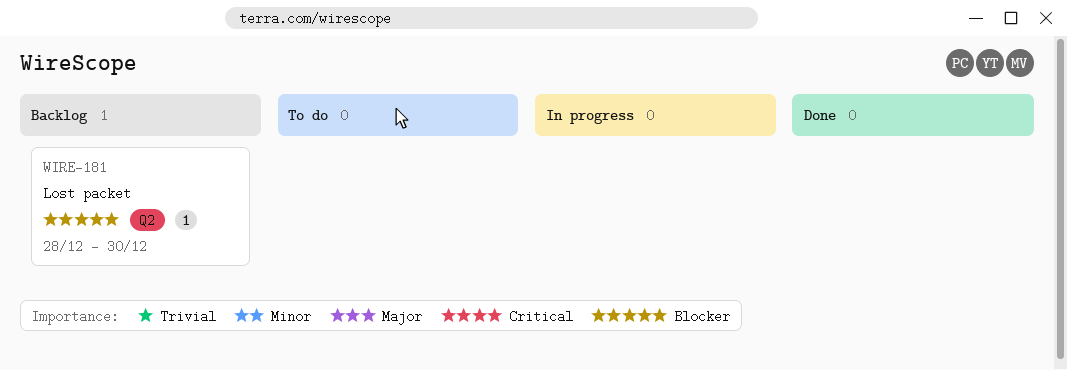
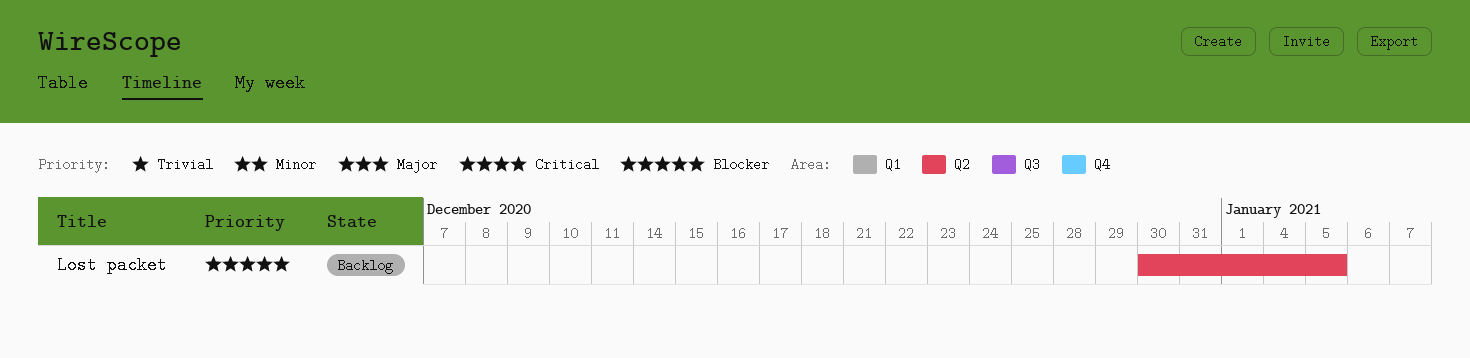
Lost packet, start: Dec 28 -> Dec 30
Lost packet, due: Dec 30 -> Jan 5

